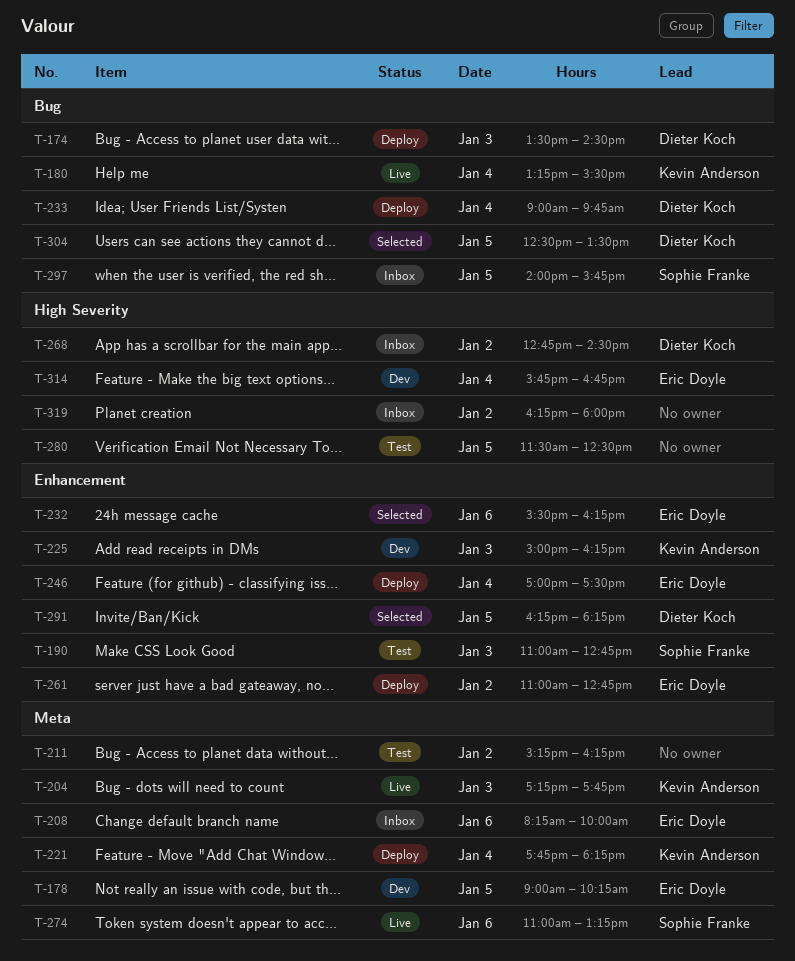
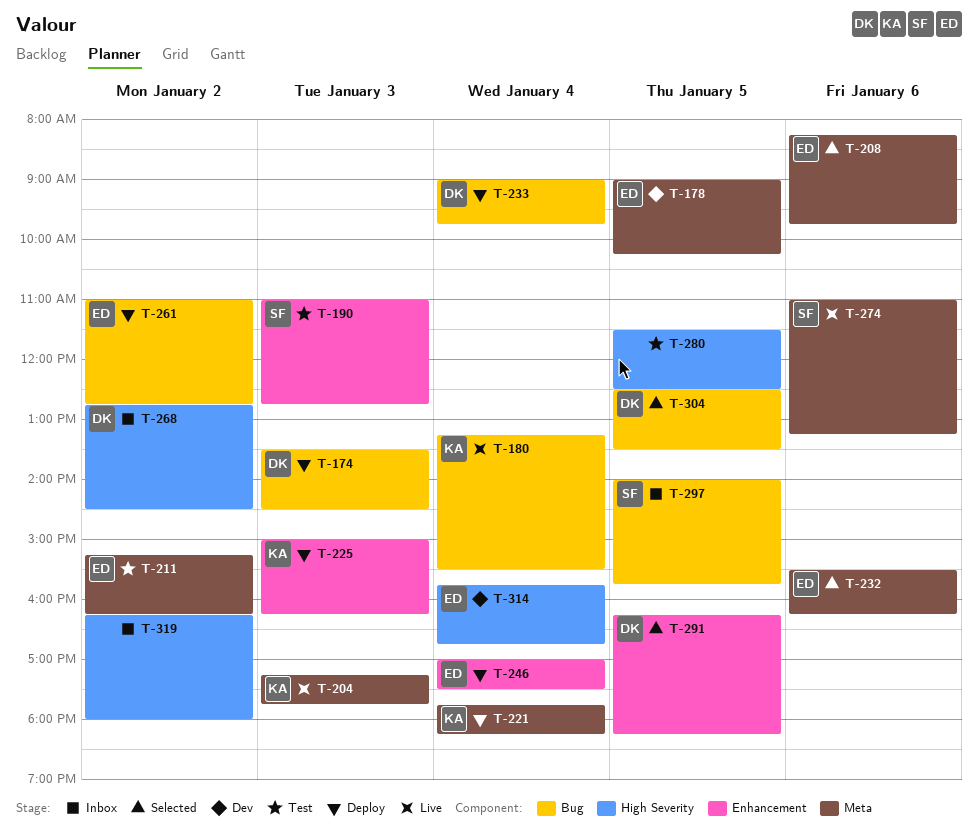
T-208, status: Inbox -> Selected
T-208, ends: 10:00 -> 09:45
T-211, owner: none -> Eric Doyle
T-225, status: Dev -> Deploy
T-232, label: Enhancement -> Meta
T-261, label: Enhancement -> Bug

